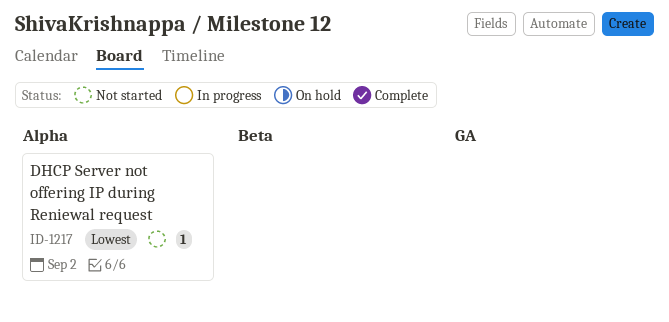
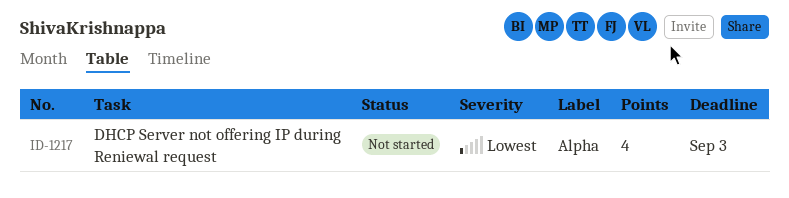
ID-1217, estimate: 1 -> 4
ID-1217, due: Sep 2 -> Sep 3

